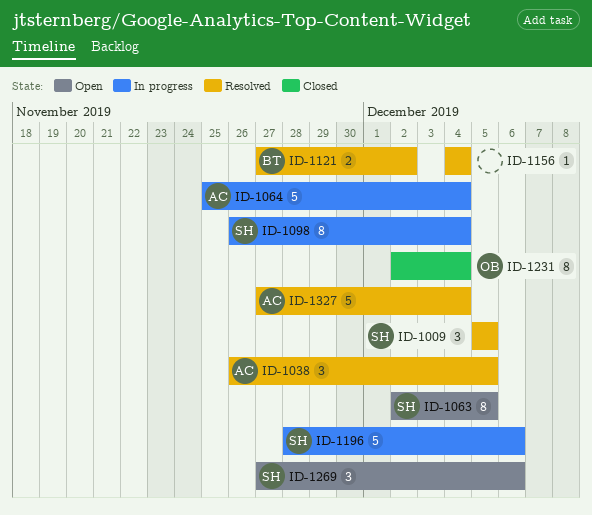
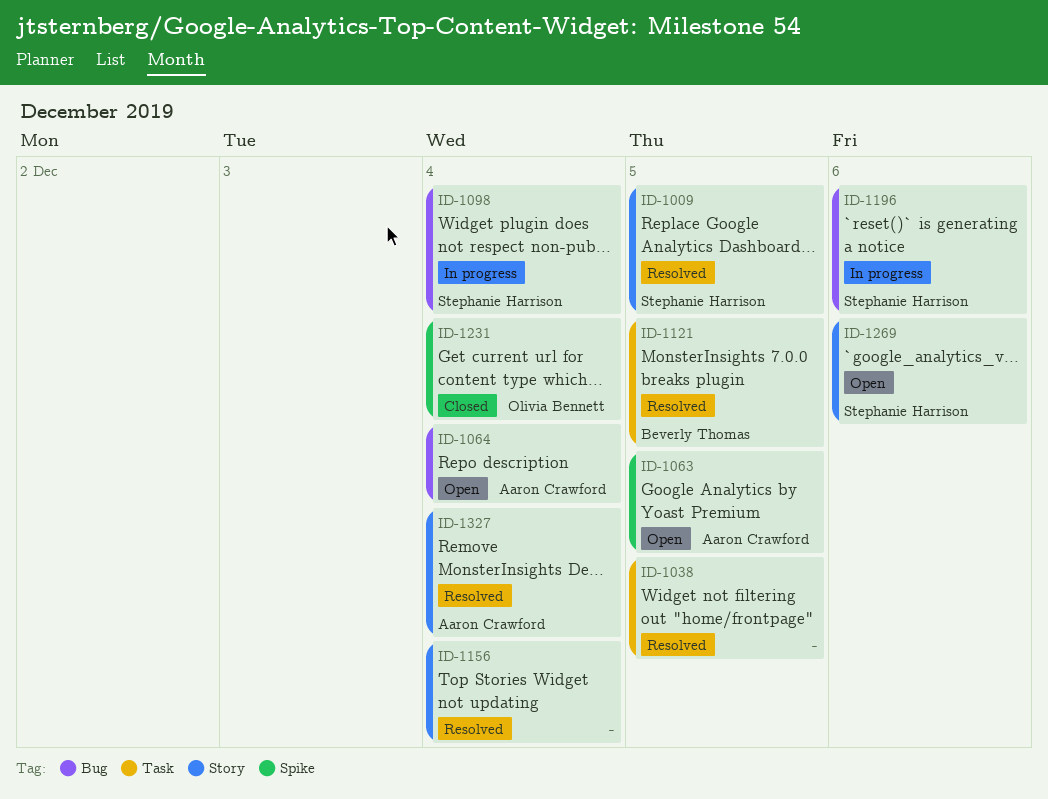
ID-1038, owner: Aaron Crawford -> none
ID-1063, owner: Stephanie Harrison -> Aaron Crawford
ID-1064, status: In progress -> Open
ID-1121, due: Dec 2 -> Dec 5

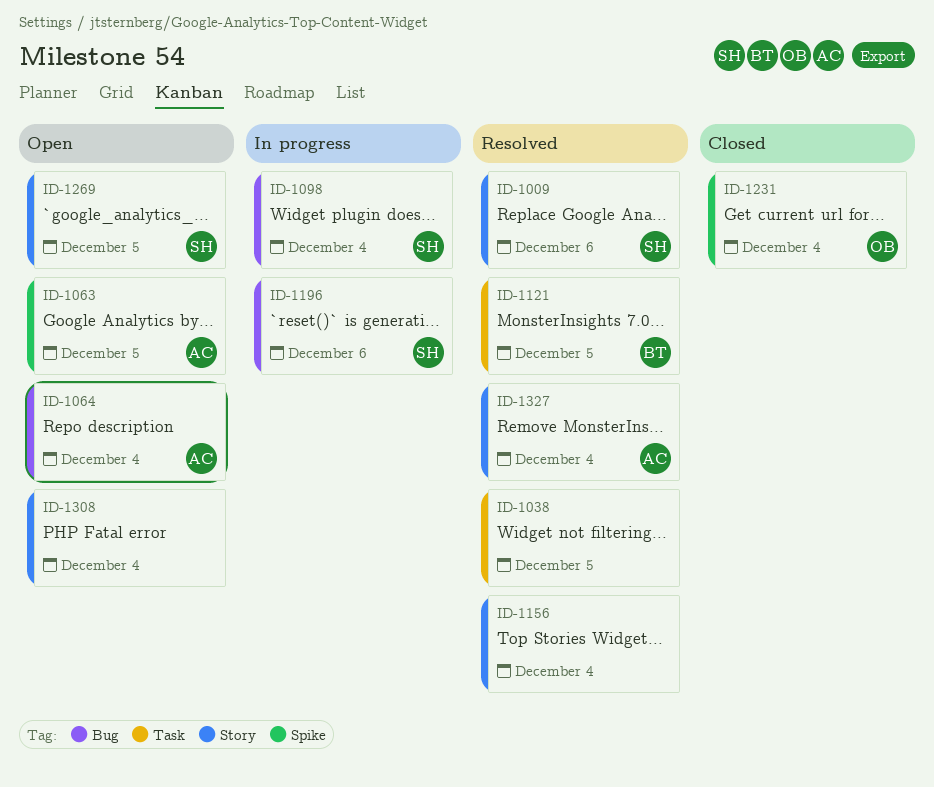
ID-1009, due: Dec 5 -> Dec 6
ID-1269, due: Dec 6 -> Dec 5
ID-1308: none -> present

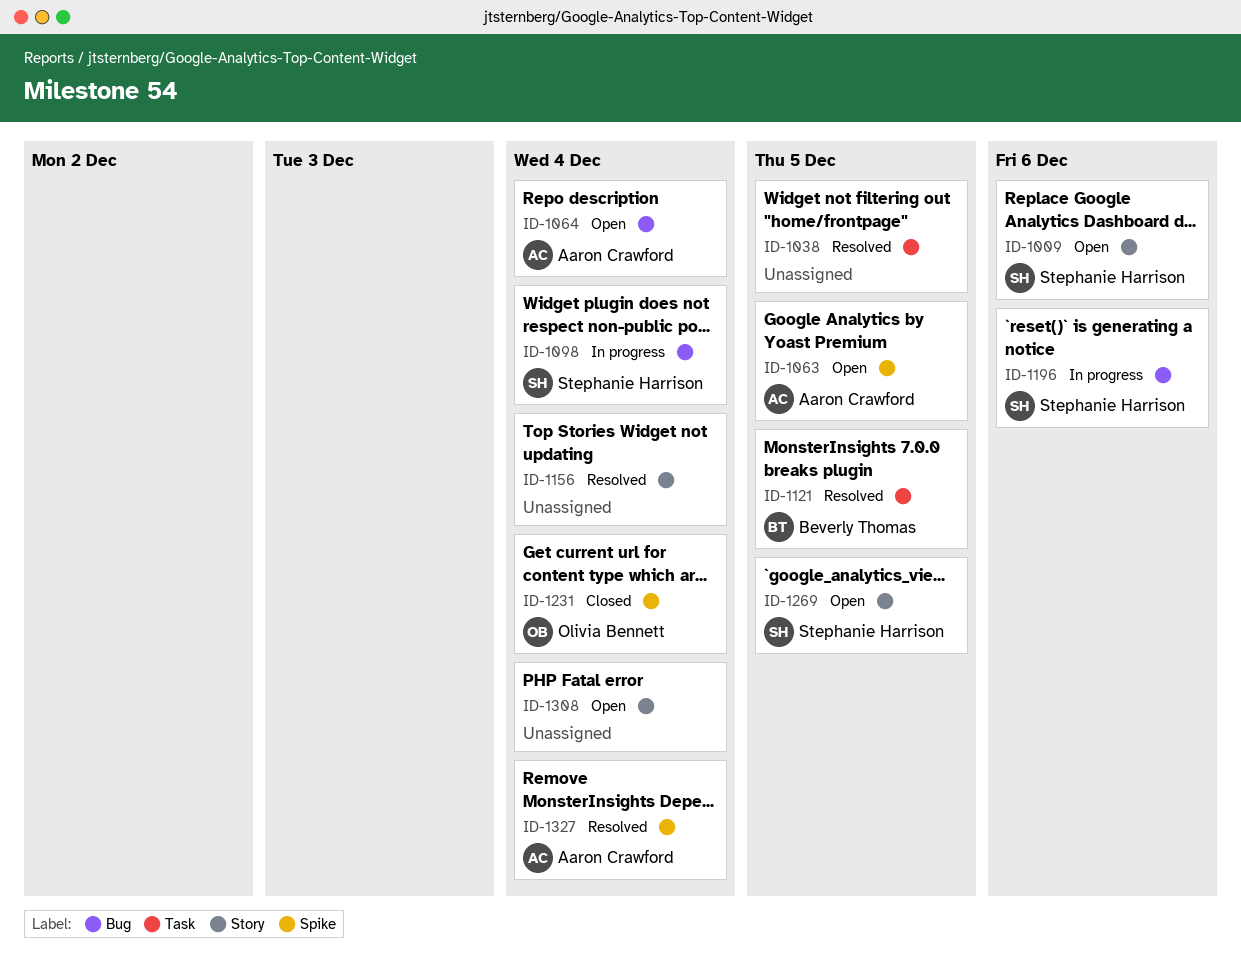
ID-1009, status: Resolved -> Open
ID-1327, label: Story -> Spike

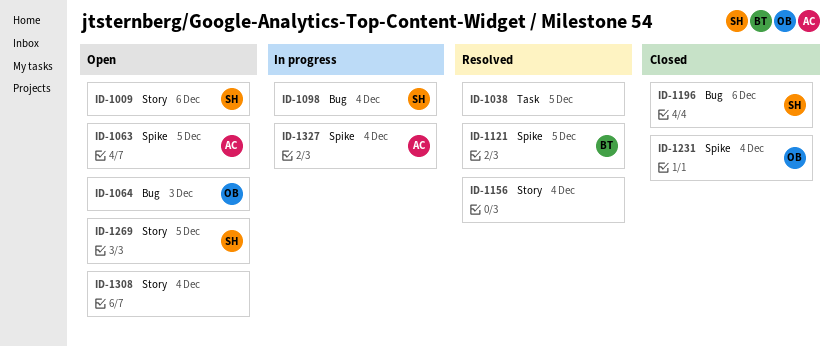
ID-1064, owner: Aaron Crawford -> Olivia Bennett
ID-1064, due: Dec 4 -> Dec 3
ID-1121, label: Task -> Spike
ID-1196, status: In progress -> Closed
ID-1327, status: Resolved -> In progress

